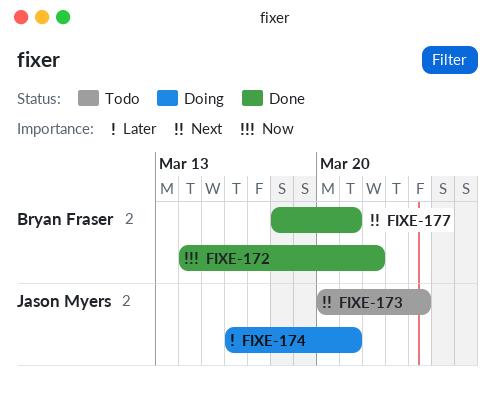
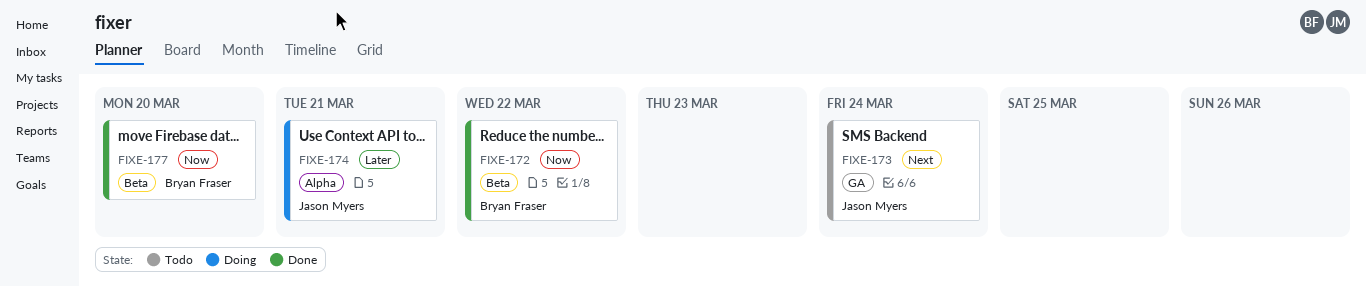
FIXE-177, priority: Next -> Now
FIXE-177, due: Mar 21 -> Mar 20

